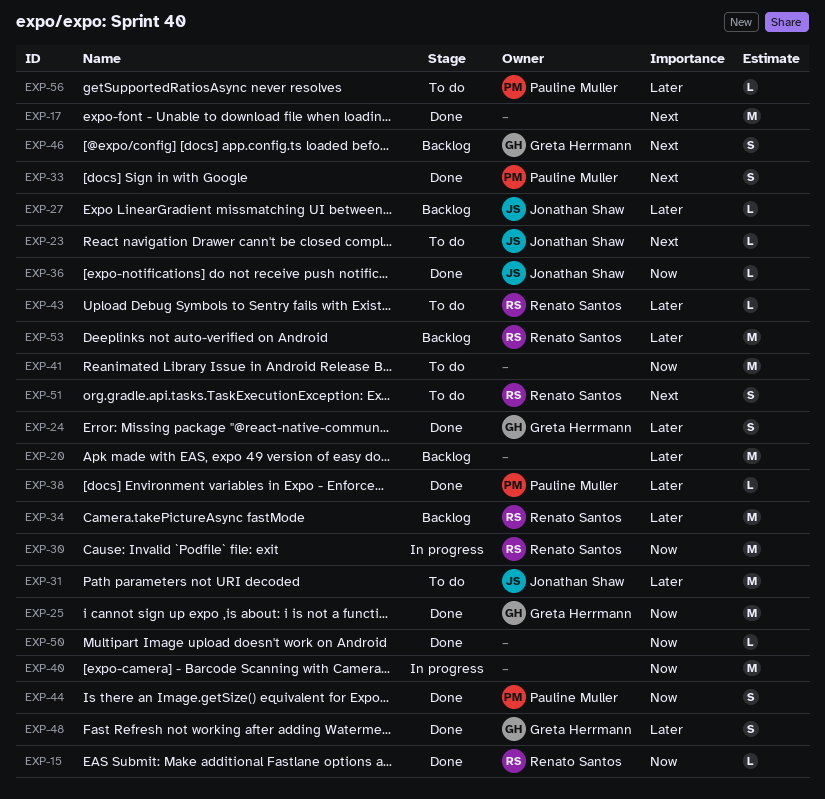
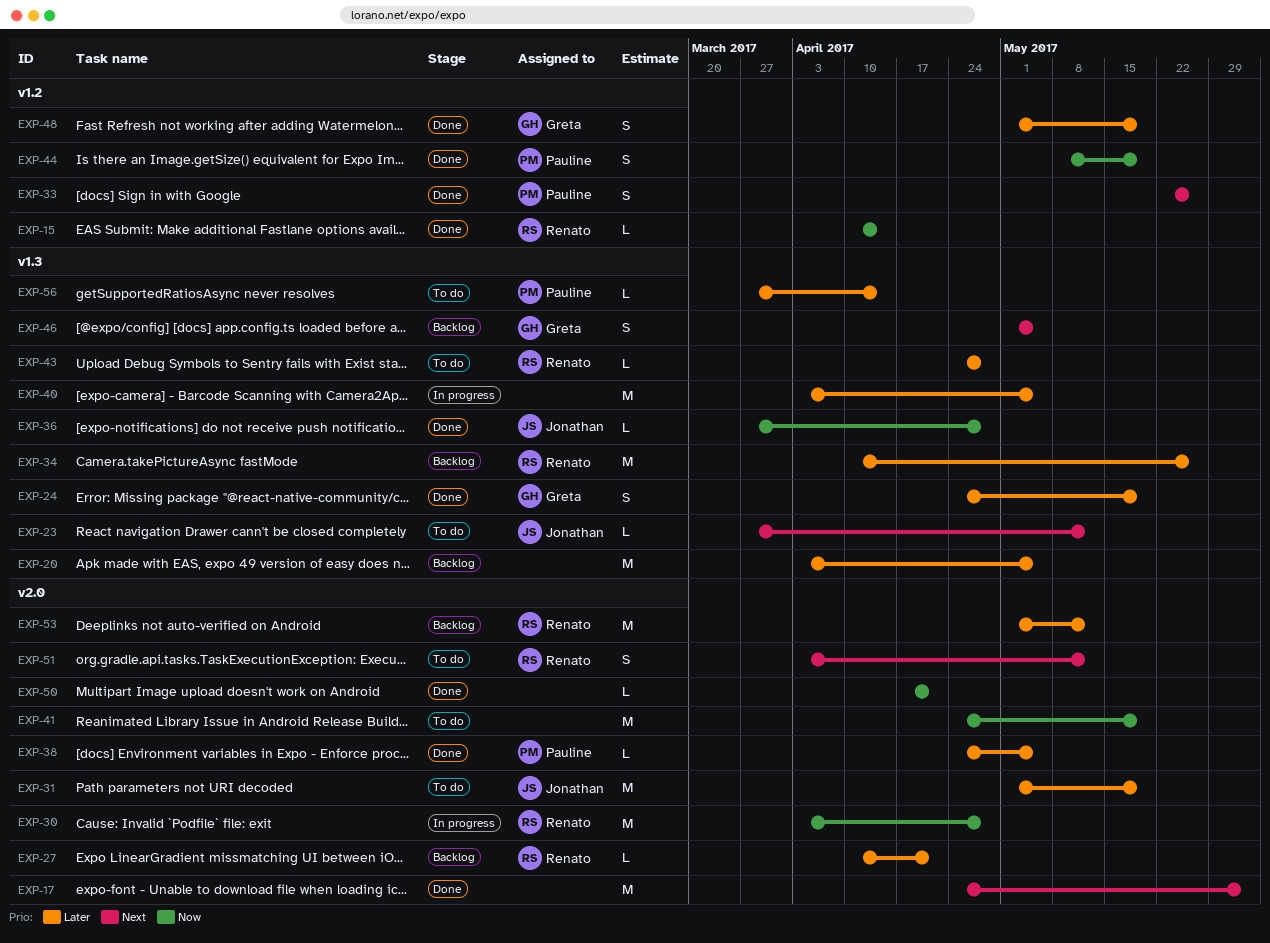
EXP-25: present -> none
EXP-27, owner: Jonathan Shaw -> Renato Santos
EXP-40, priority: Now -> Later

